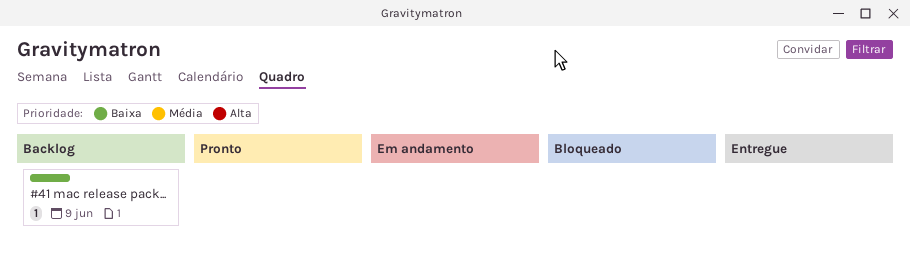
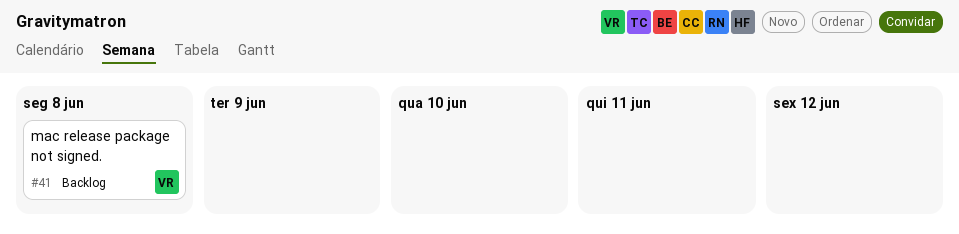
#41, due: Jun 9 -> Jun 8

